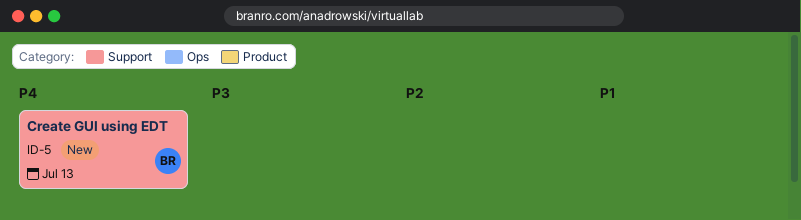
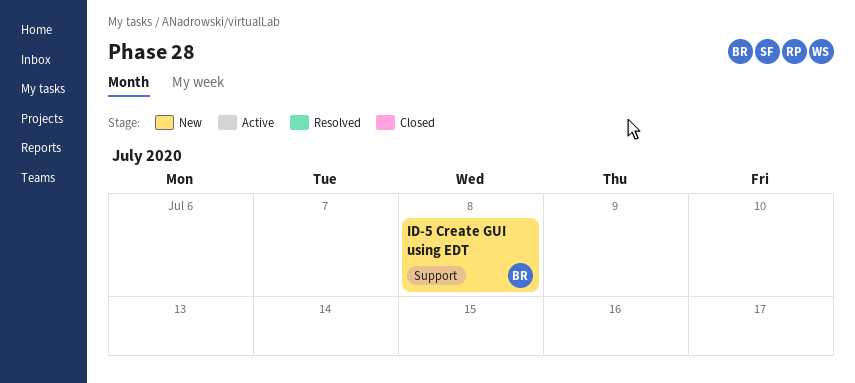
ID-5, due: Jul 13 -> Jul 8

